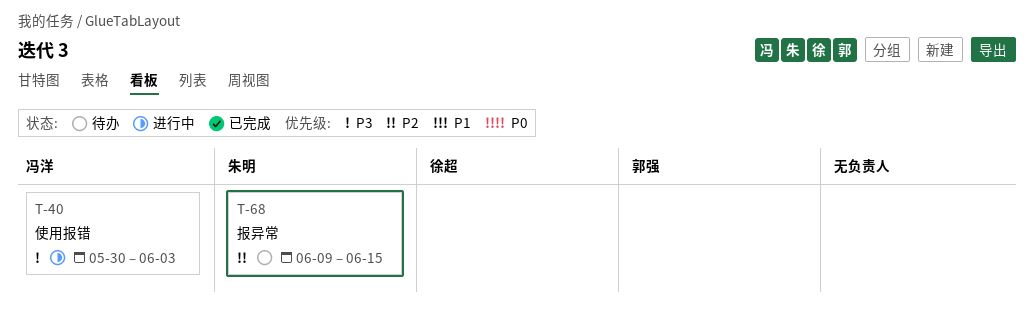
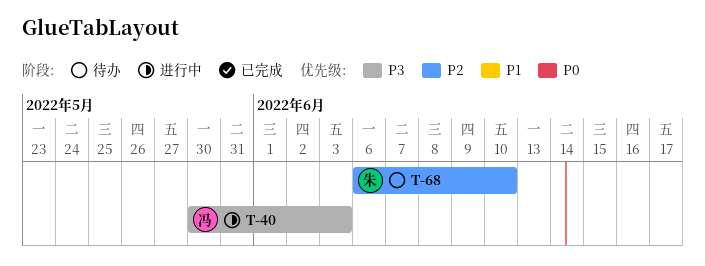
T-68, start: Jun 9 -> Jun 6
T-68, due: Jun 15 -> Jun 10

